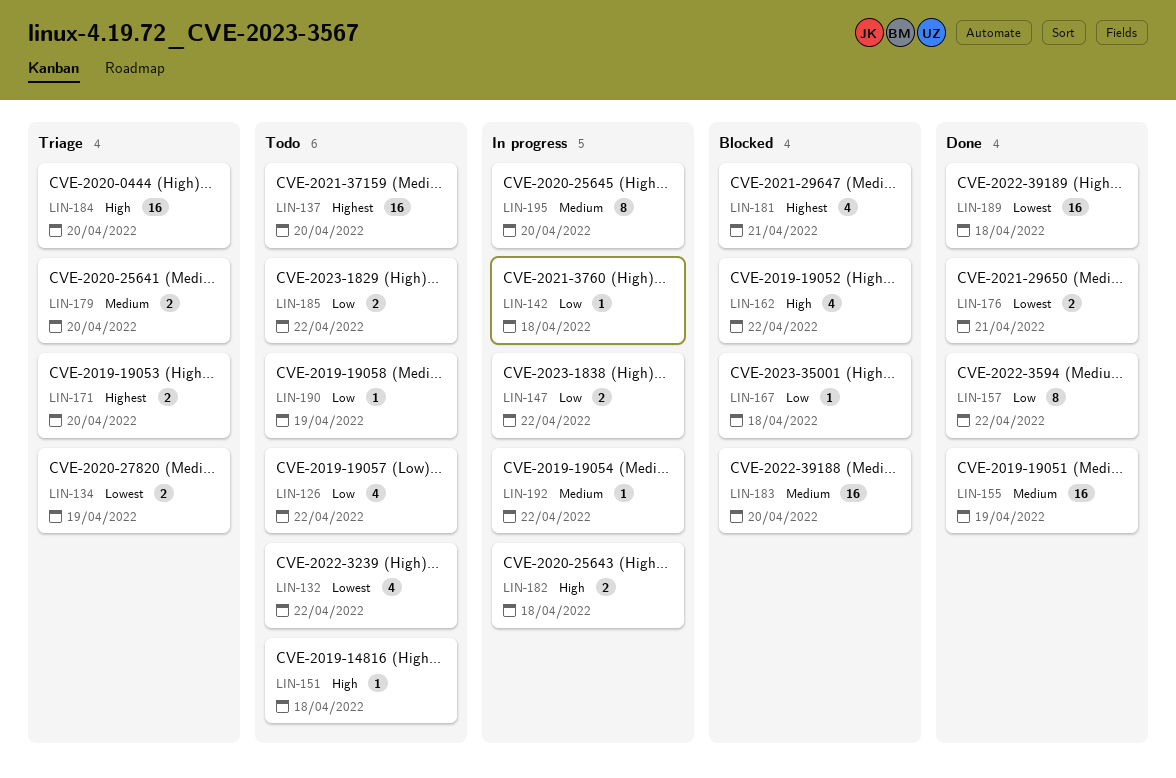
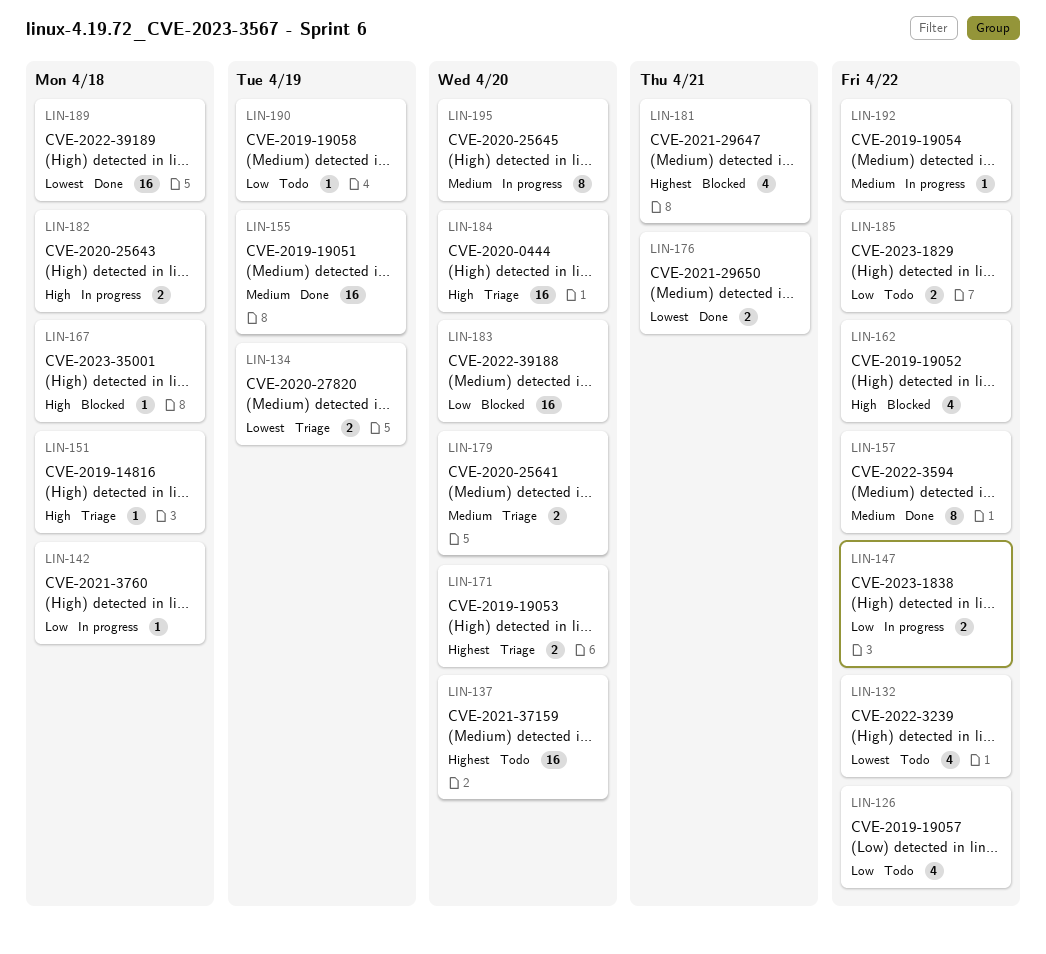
LIN-151, status: Todo -> Triage
LIN-157, priority: Low -> Medium
LIN-167, priority: Low -> High
LIN-183, priority: Medium -> Low

